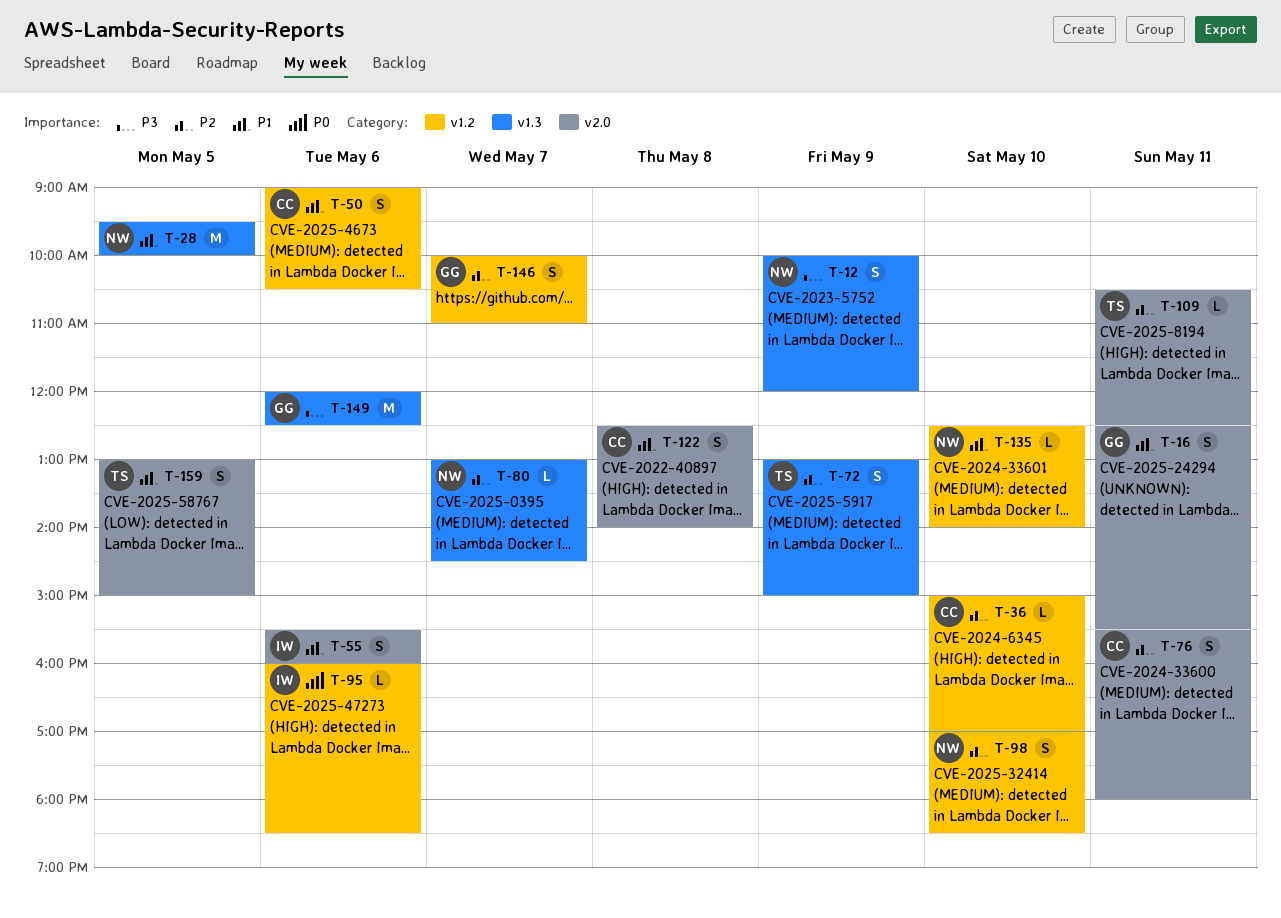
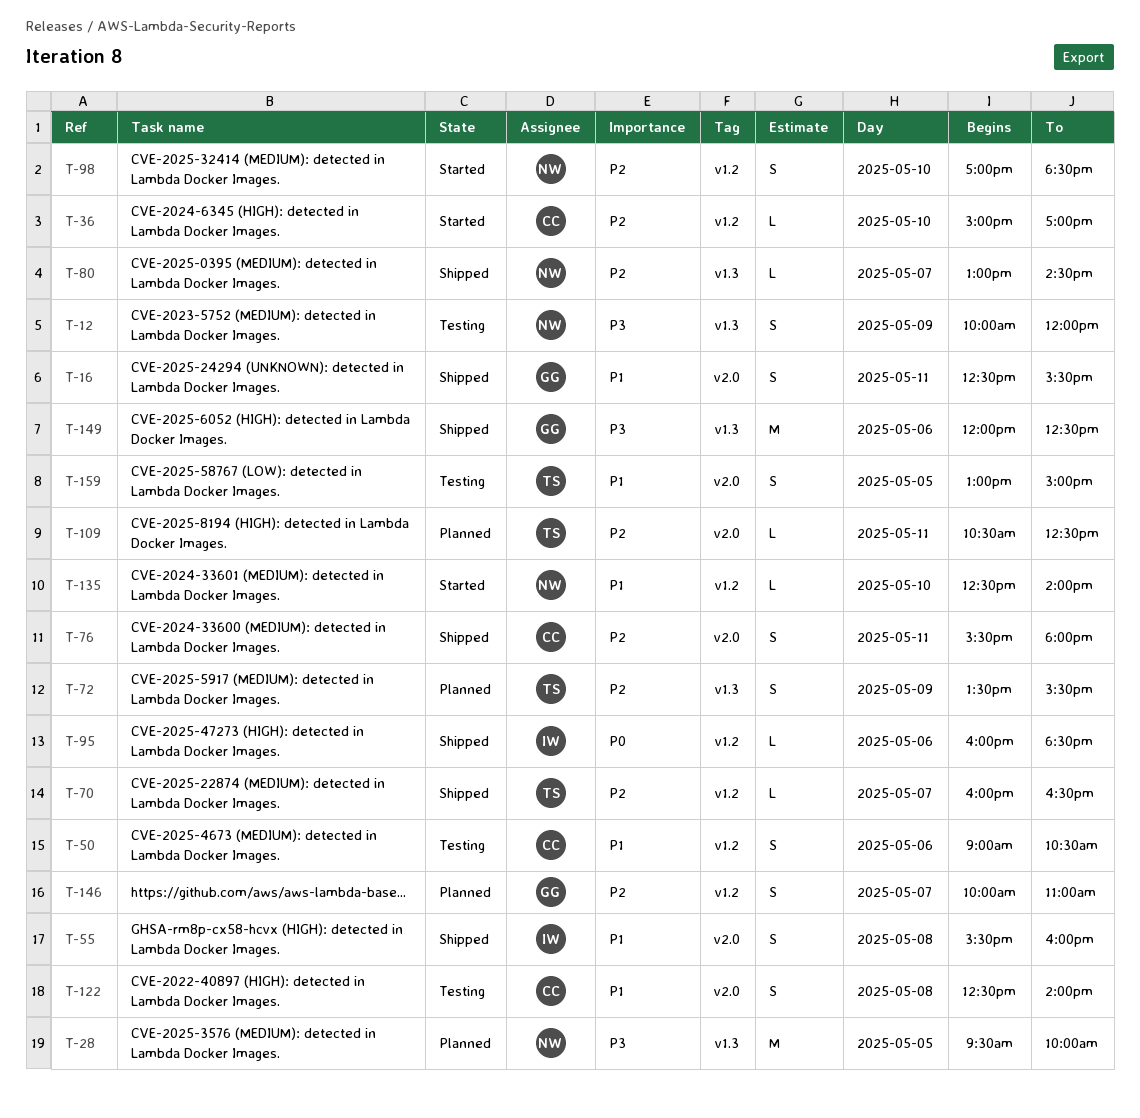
T-28, priority: P1 -> P3
T-55, day: May 6 -> May 8
T-70: none -> present
T-72, begins: 13:00 -> 13:30
T-72, ends: 15:00 -> 15:30

